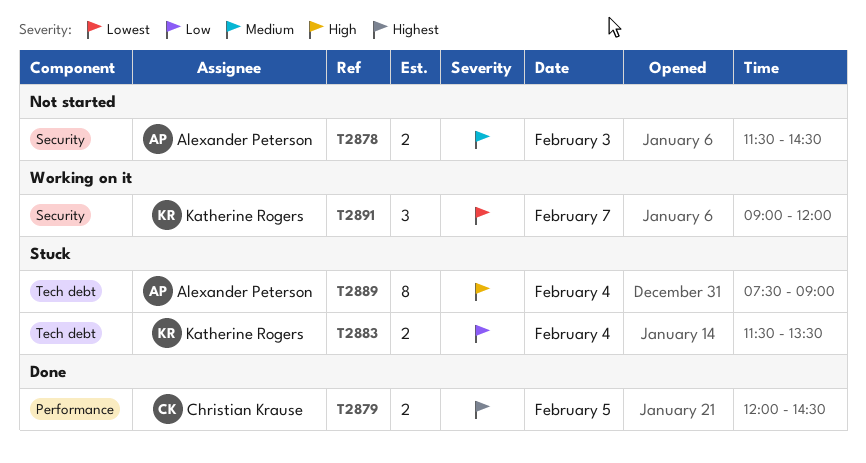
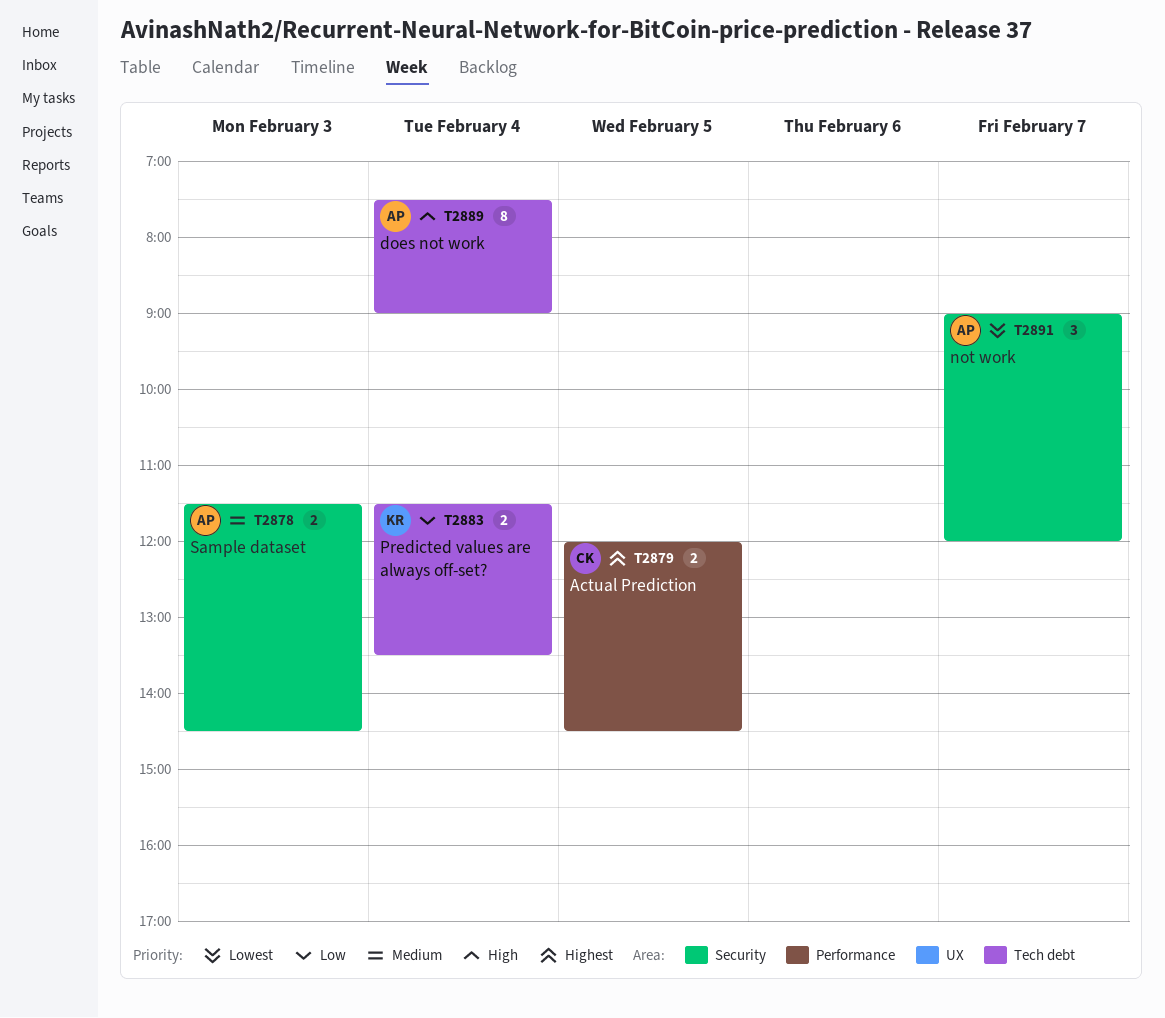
T2891, owner: Katherine Rogers -> Alexander Peterson

